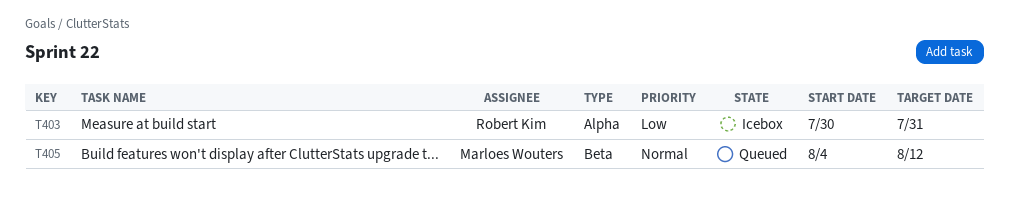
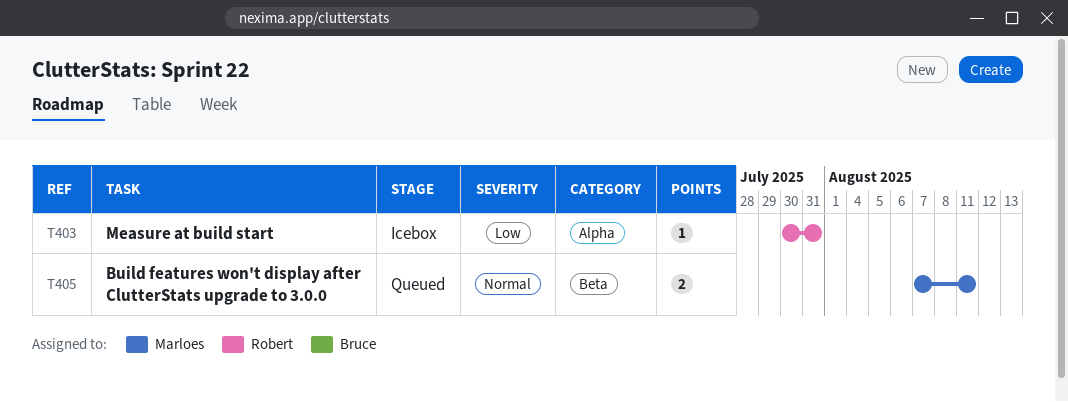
T405, start: Aug 4 -> Aug 7
T405, due: Aug 12 -> Aug 11

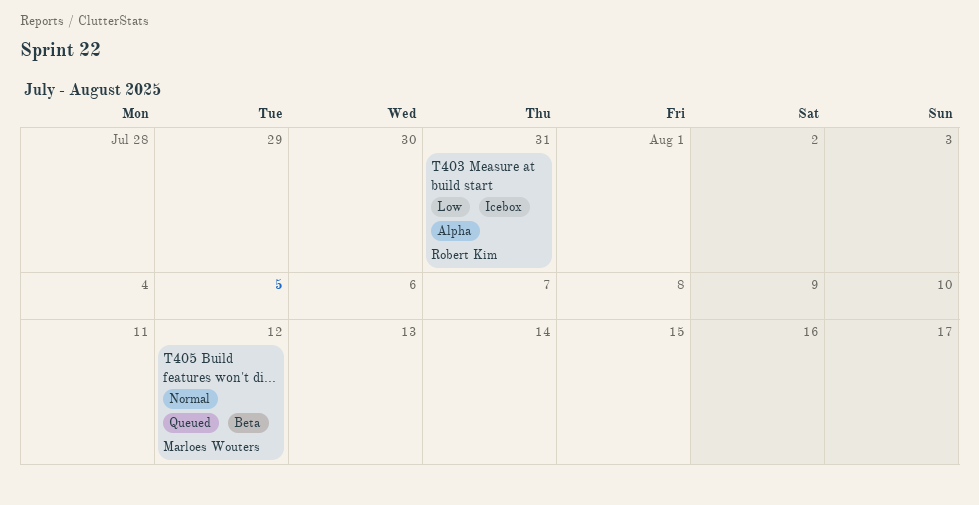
T405, due: Aug 11 -> Aug 12

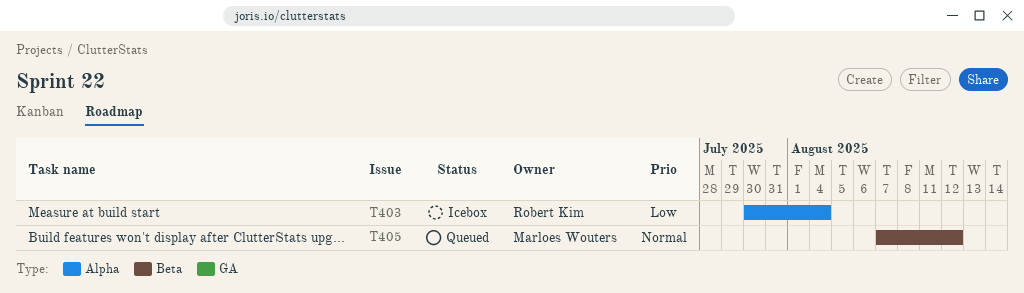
T403, due: Jul 31 -> Aug 4

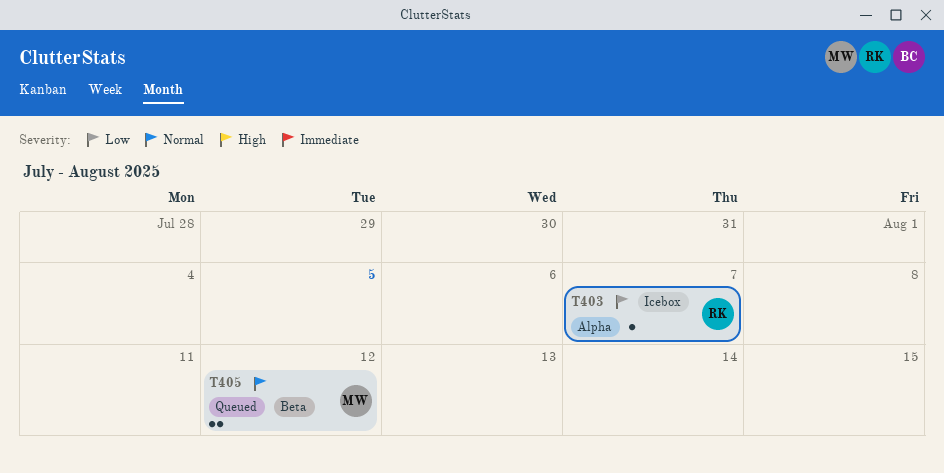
T403, due: Aug 4 -> Aug 7

